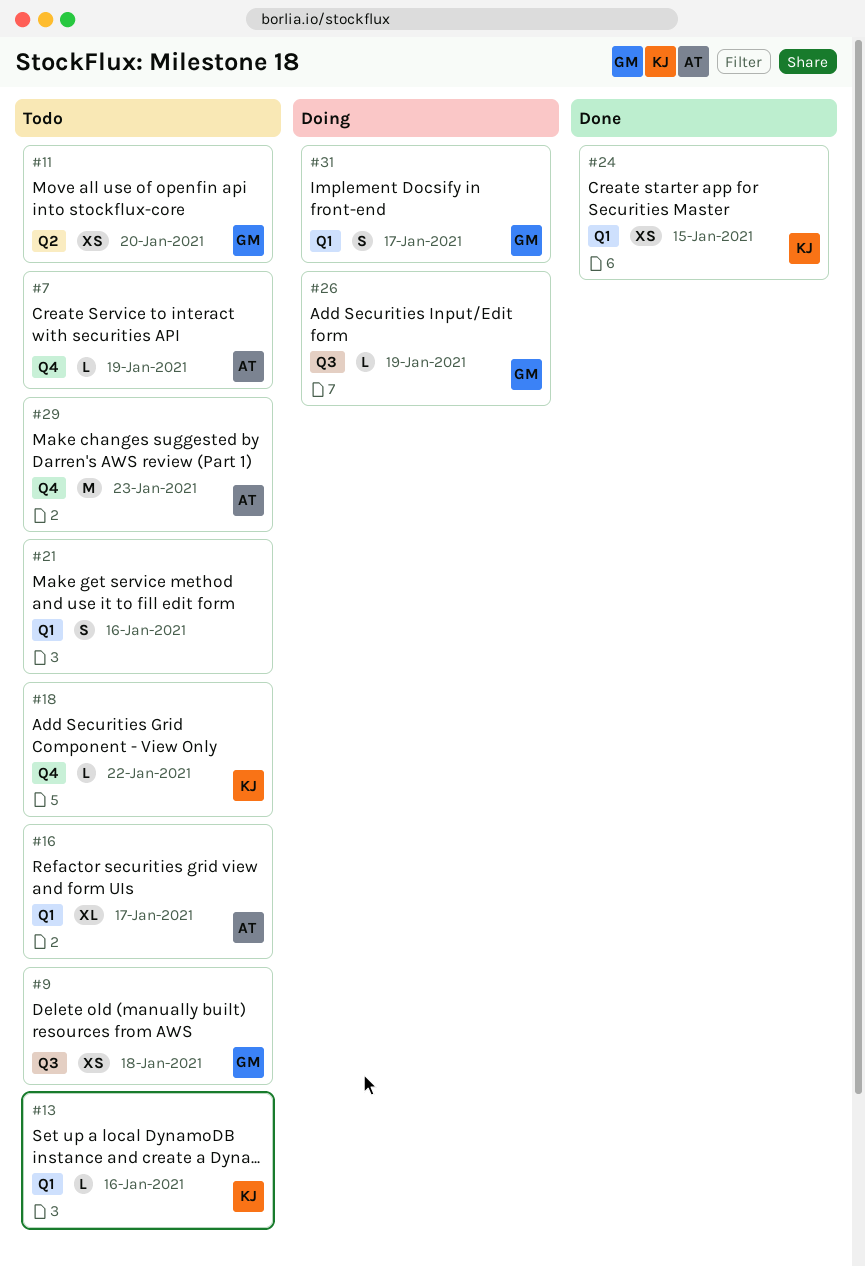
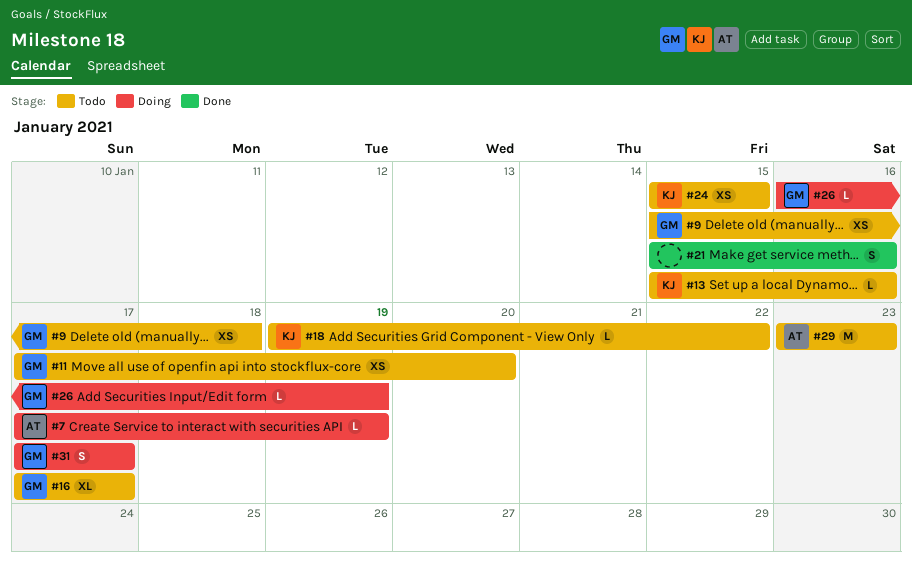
#7, status: Todo -> Doing
#16, owner: AT -> GM
#21, status: Todo -> Done
#24, status: Done -> Todo

